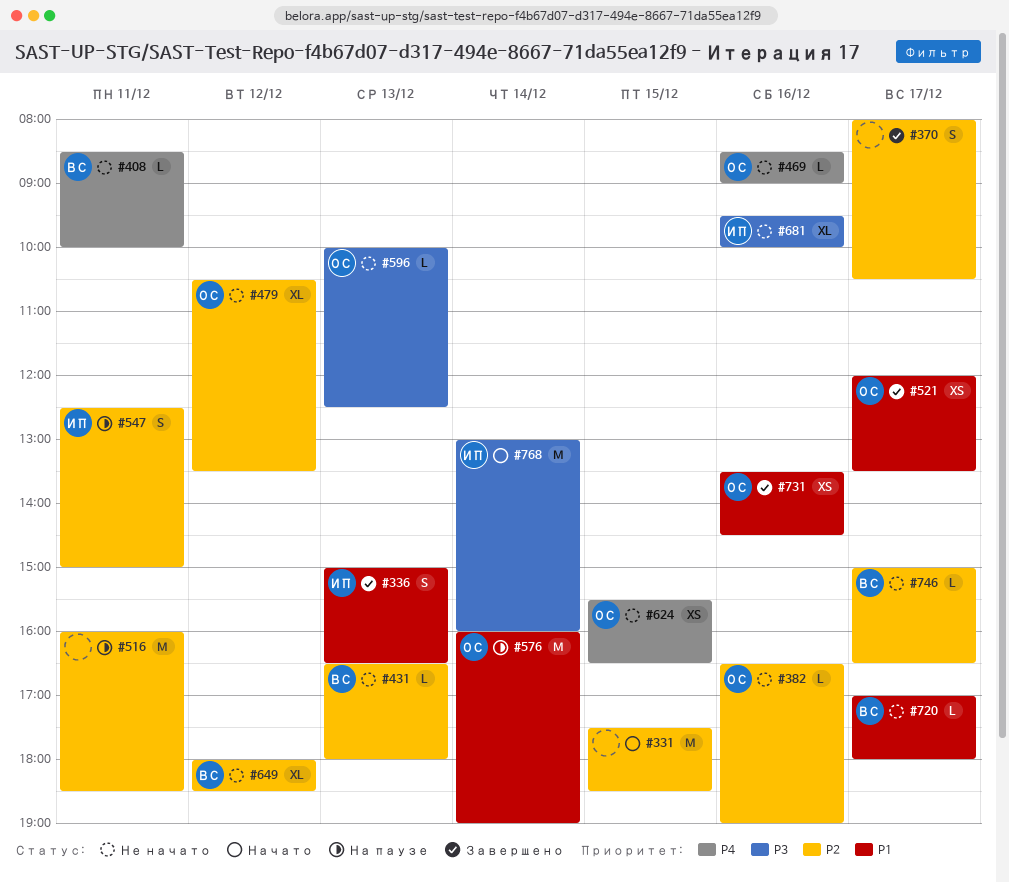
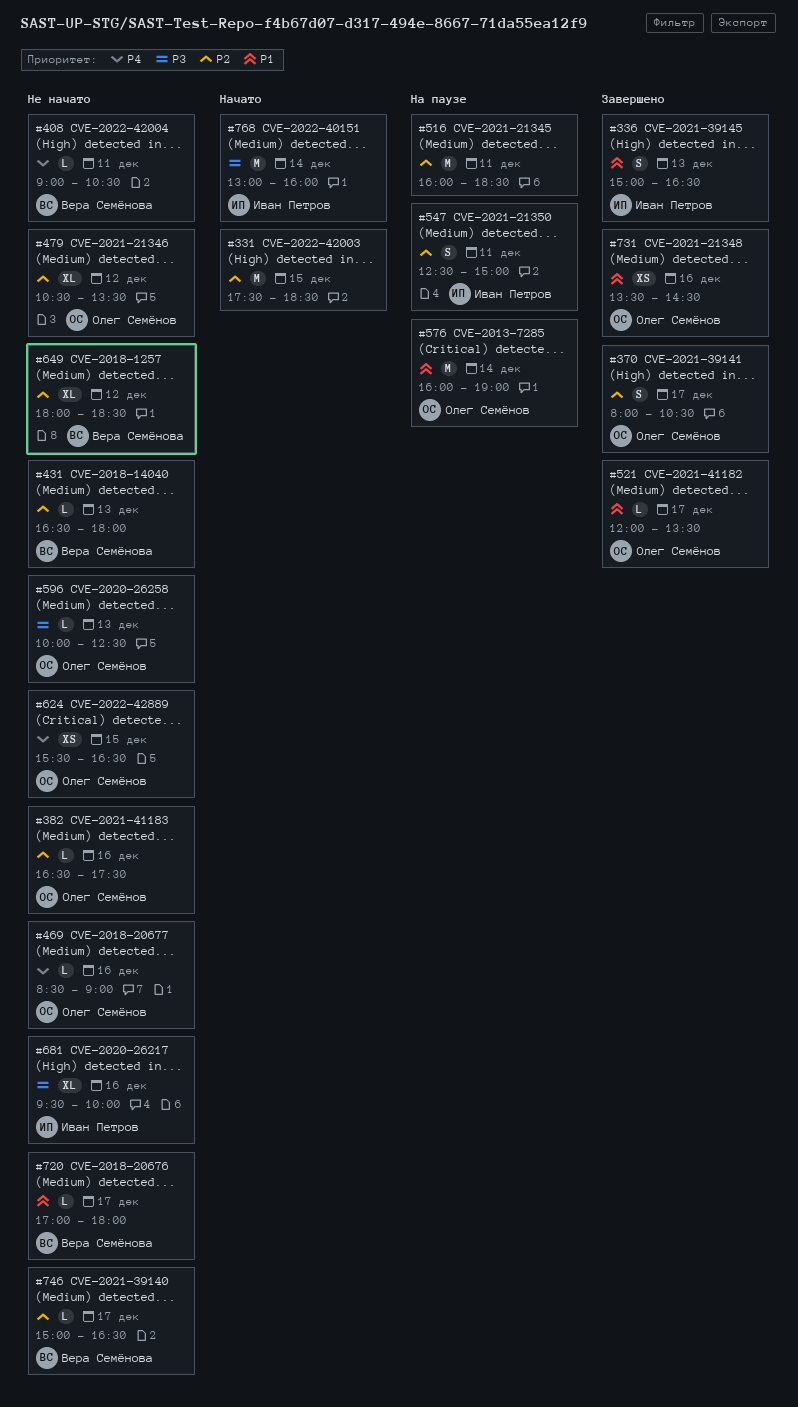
#370, owner: none -> Олег Семёнов
#382, ends: 19:00 -> 17:30
#408, begins: 08:30 -> 09:00
#408, ends: 10:00 -> 10:30
#521, estimate: XS -> L

